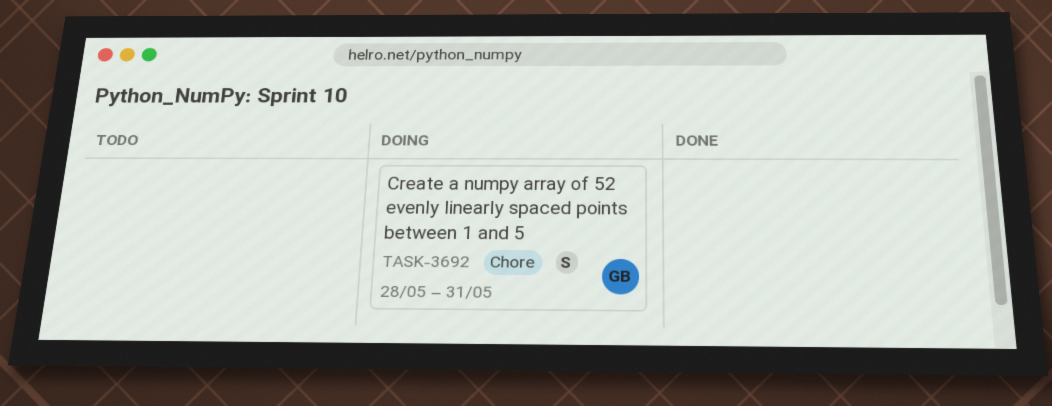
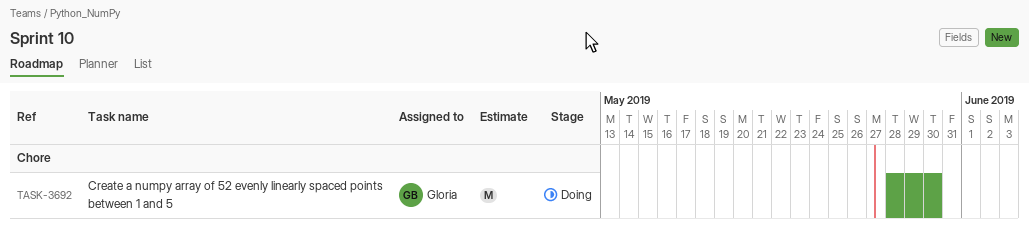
TASK-3692, estimate: S -> M
TASK-3692, due: May 31 -> May 30

